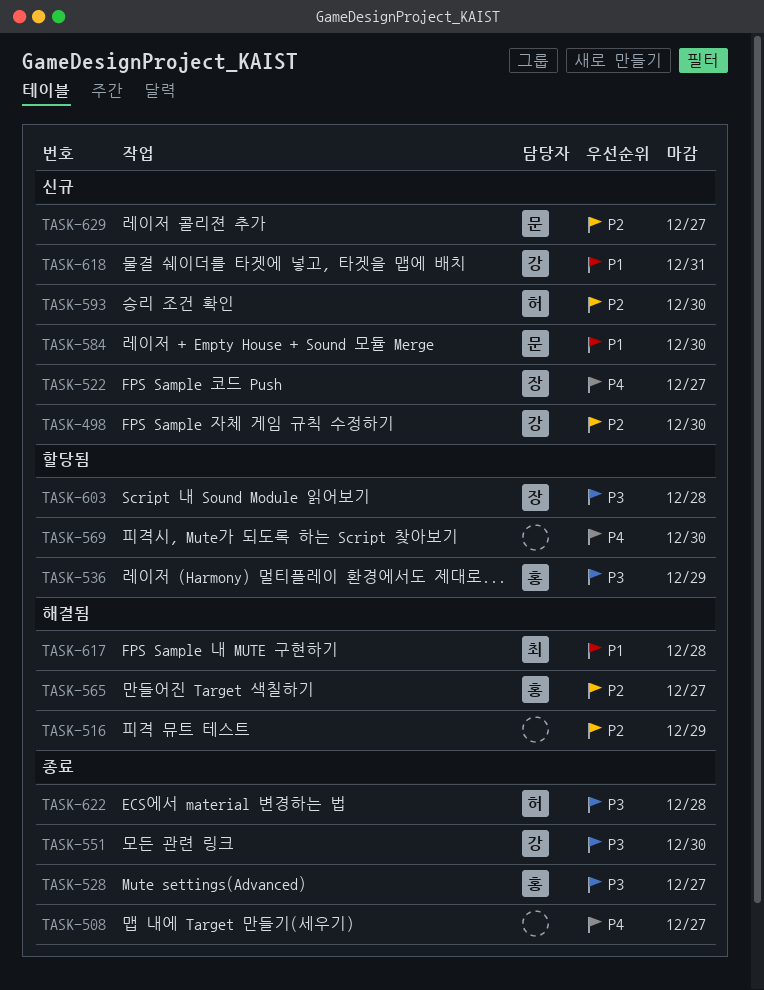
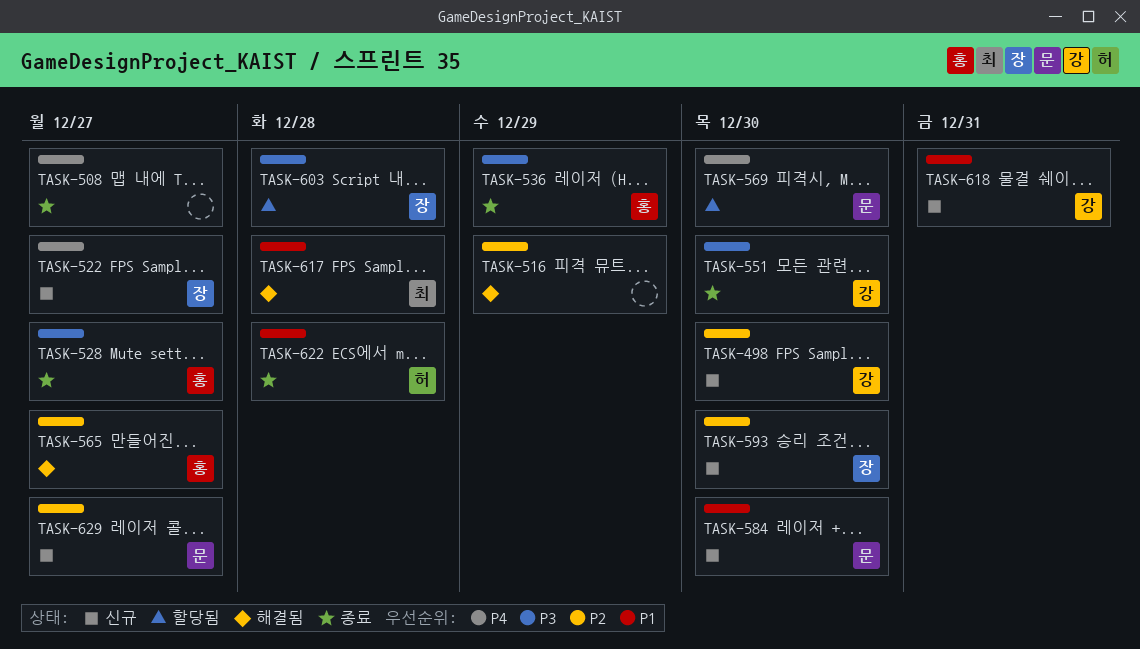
TASK-536, status: 할당됨 -> 종료
TASK-569, owner: none -> 문
TASK-593, owner: 허 -> 장
TASK-622, priority: P3 -> P1

